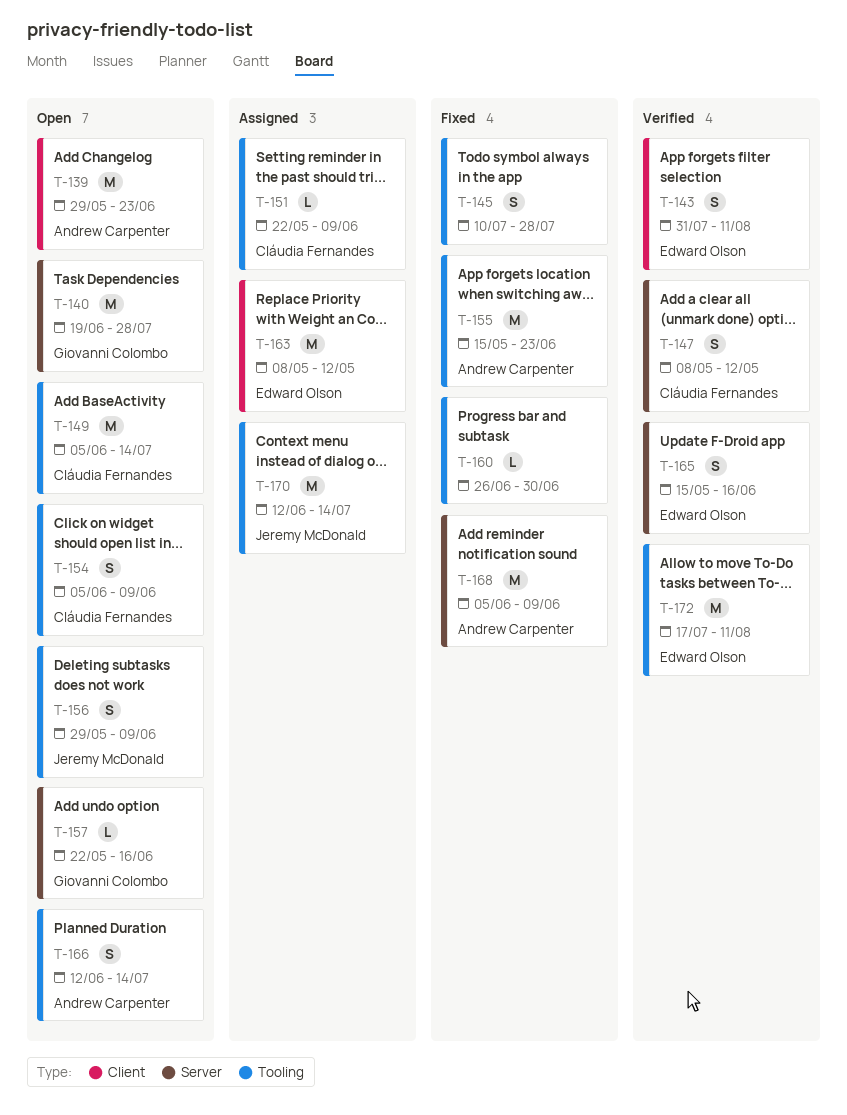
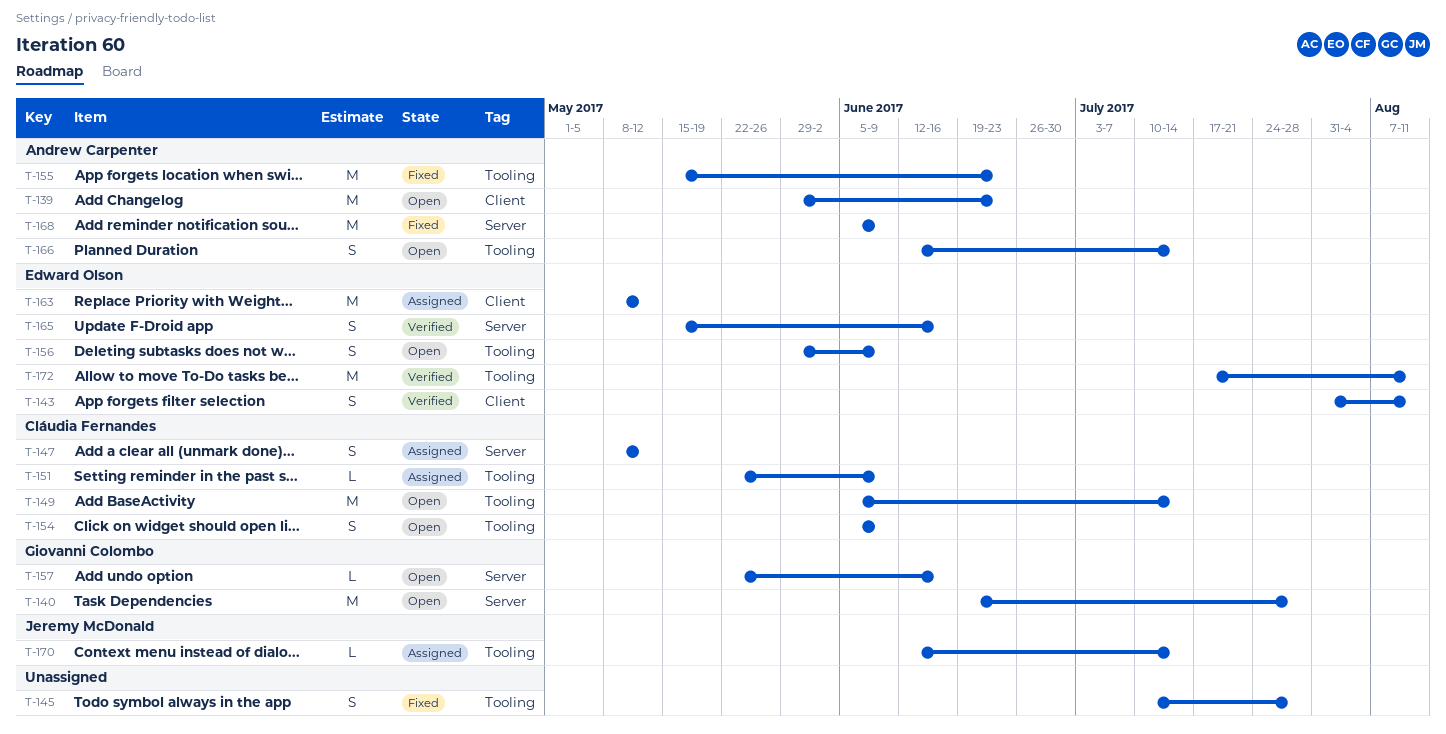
T-147, status: Verified -> Assigned
T-156, owner: Jeremy McDonald -> Edward Olson
T-160: present -> none
T-170, estimate: M -> L

